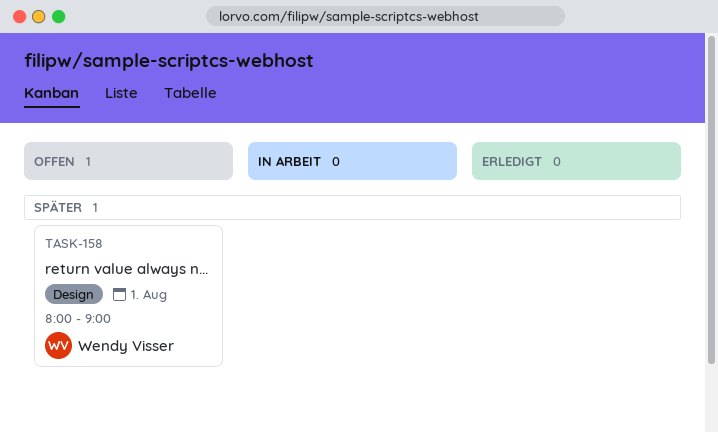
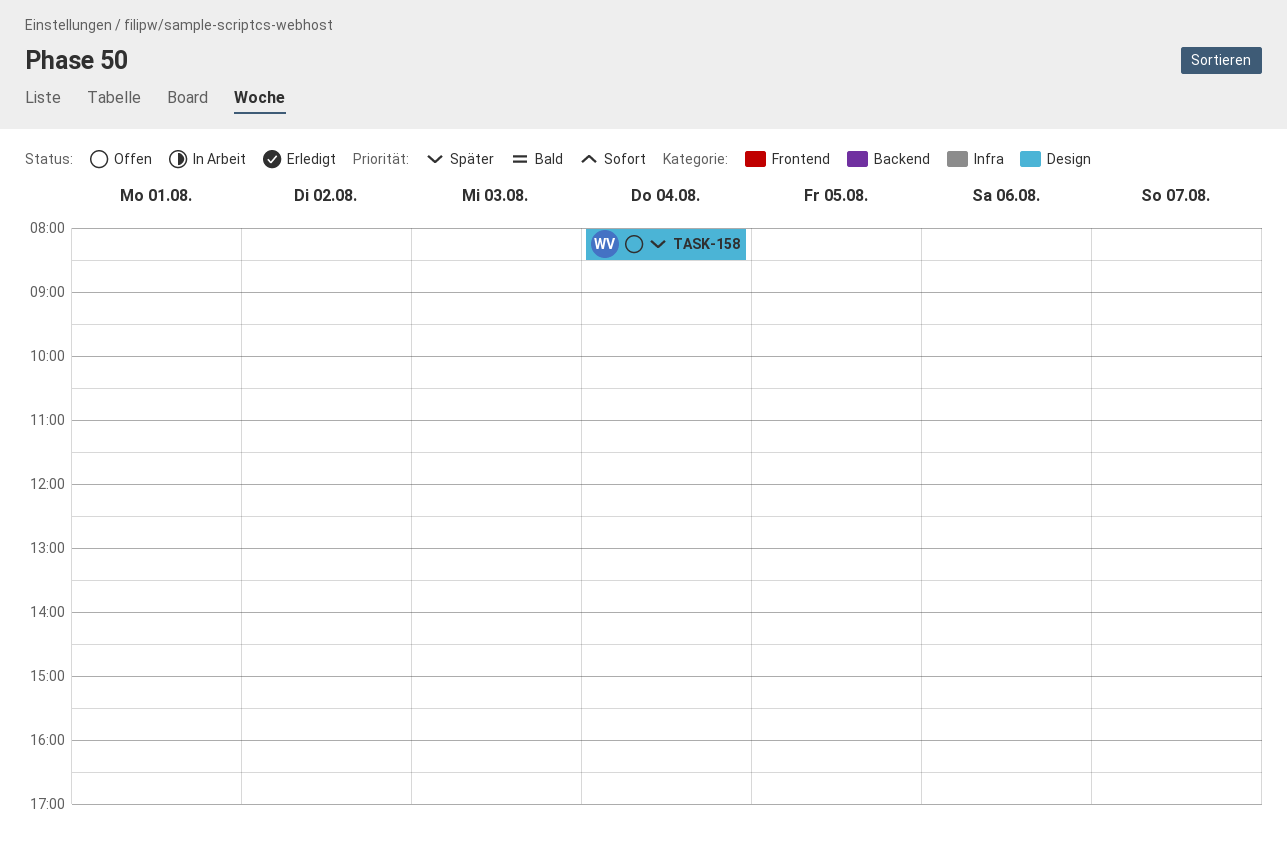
TASK-158, day: Aug 1 -> Aug 4
TASK-158, ends: 09:00 -> 08:30

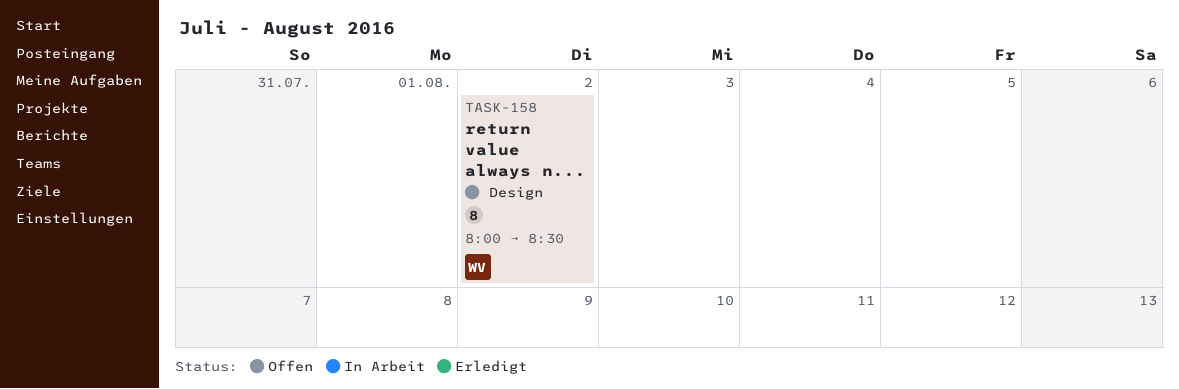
TASK-158, day: Aug 4 -> Aug 2

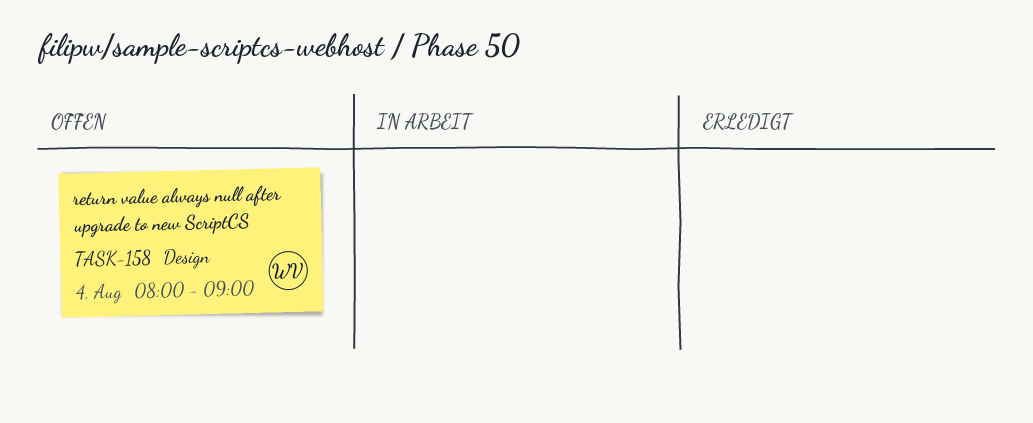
TASK-158, day: Aug 2 -> Aug 4
TASK-158, ends: 08:30 -> 09:00

